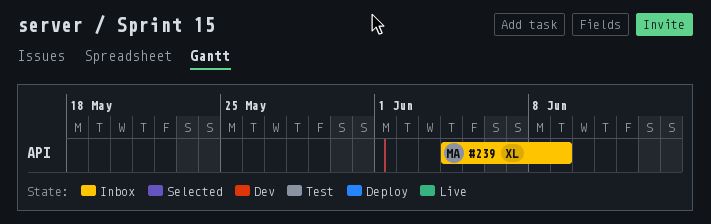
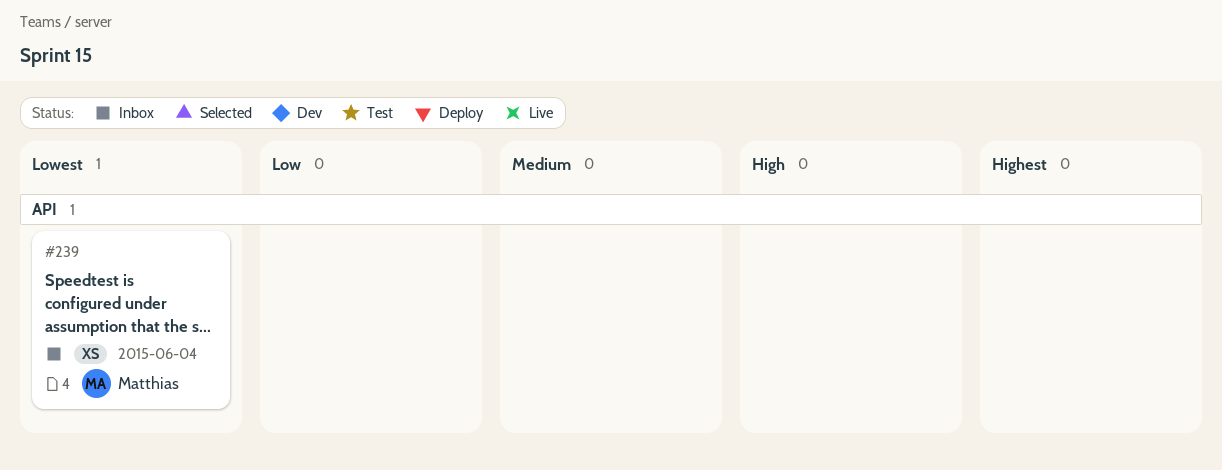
#239, estimate: XL -> XS
#239, due: Jun 9 -> Jun 4

